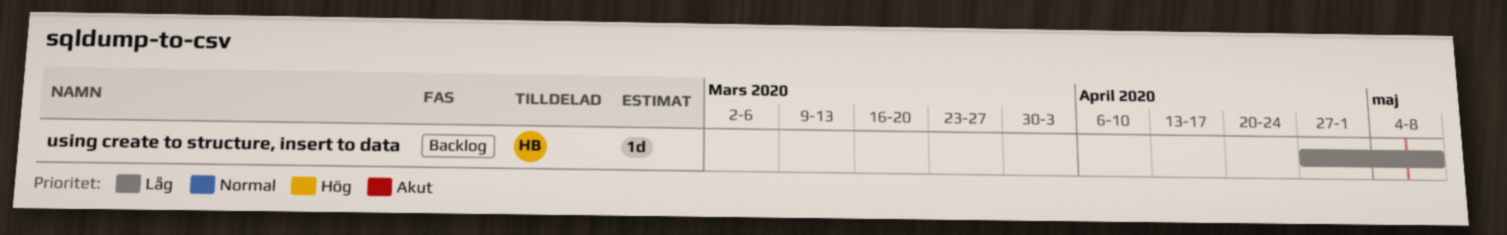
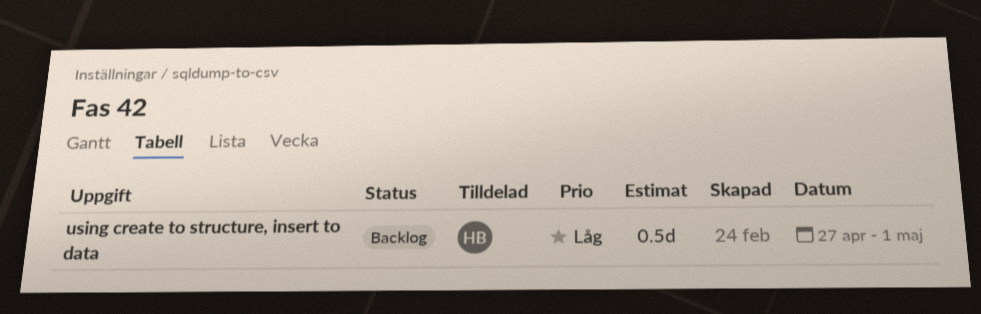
using create to structure, insert to data, estimate: 1d -> 0.5d
using create to structure, insert to data, due: May 8 -> May 1

